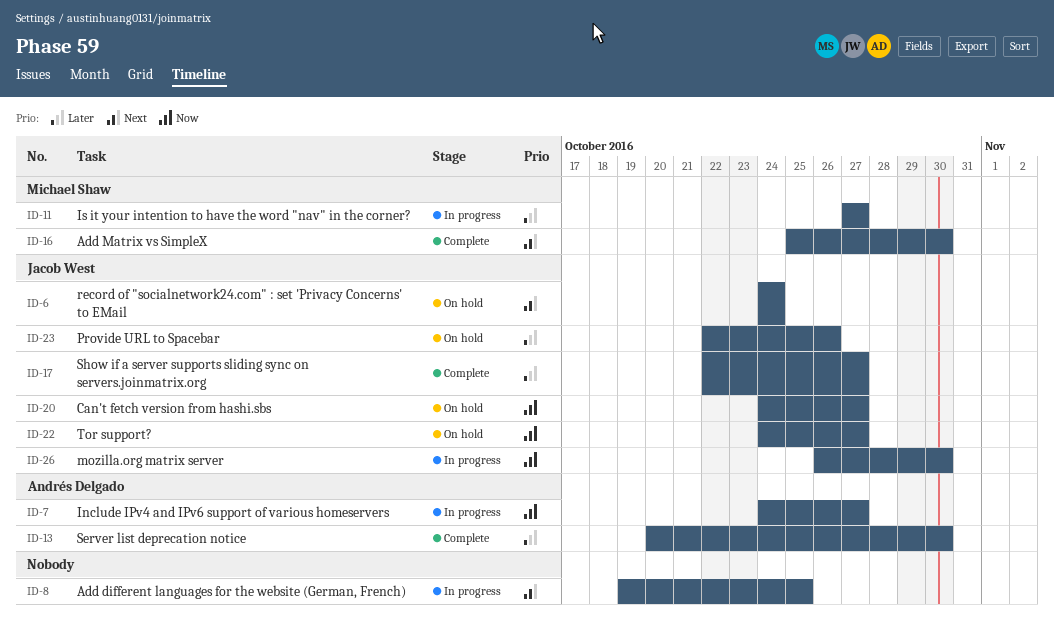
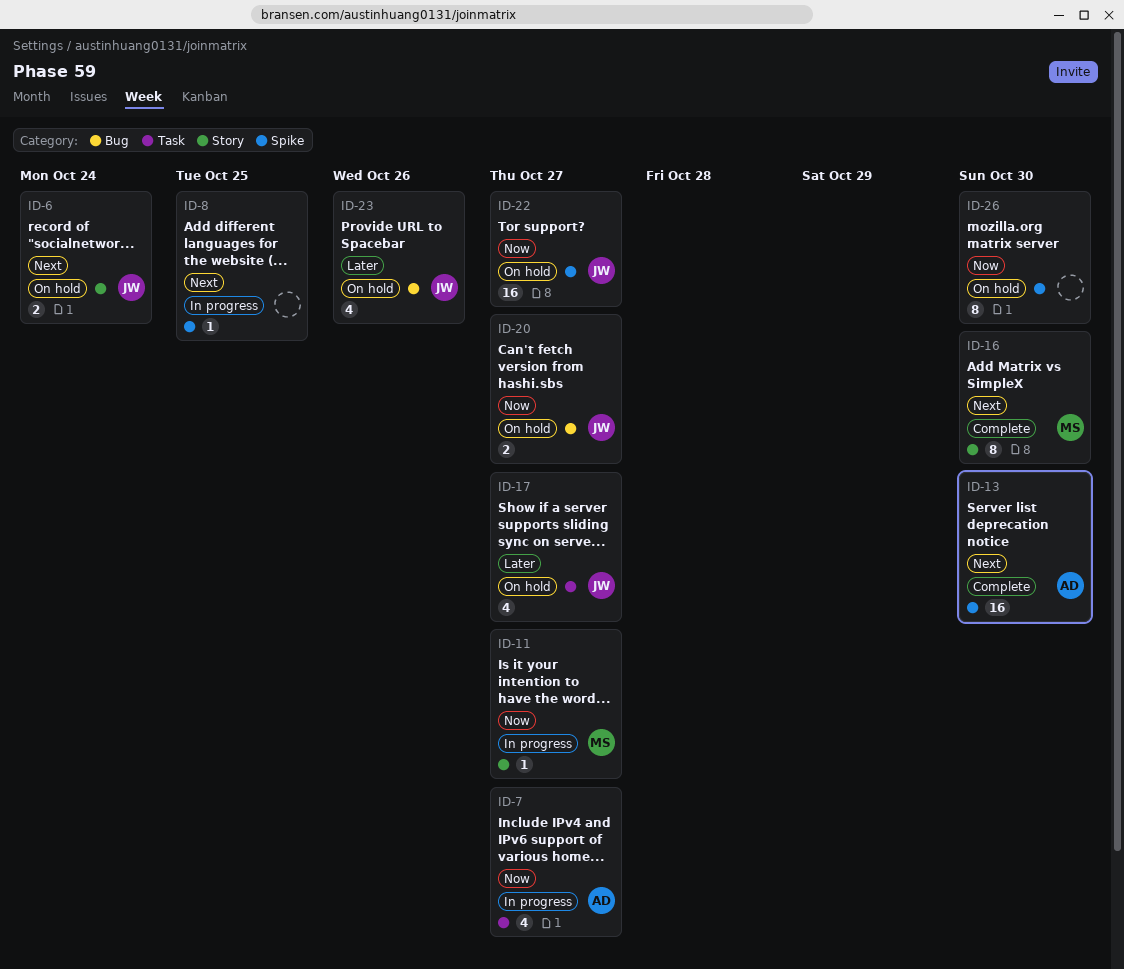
ID-11, priority: Later -> Now
ID-13, priority: Later -> Next
ID-17, status: Complete -> On hold
ID-26, status: In progress -> On hold
ID-26, owner: Jacob West -> none

